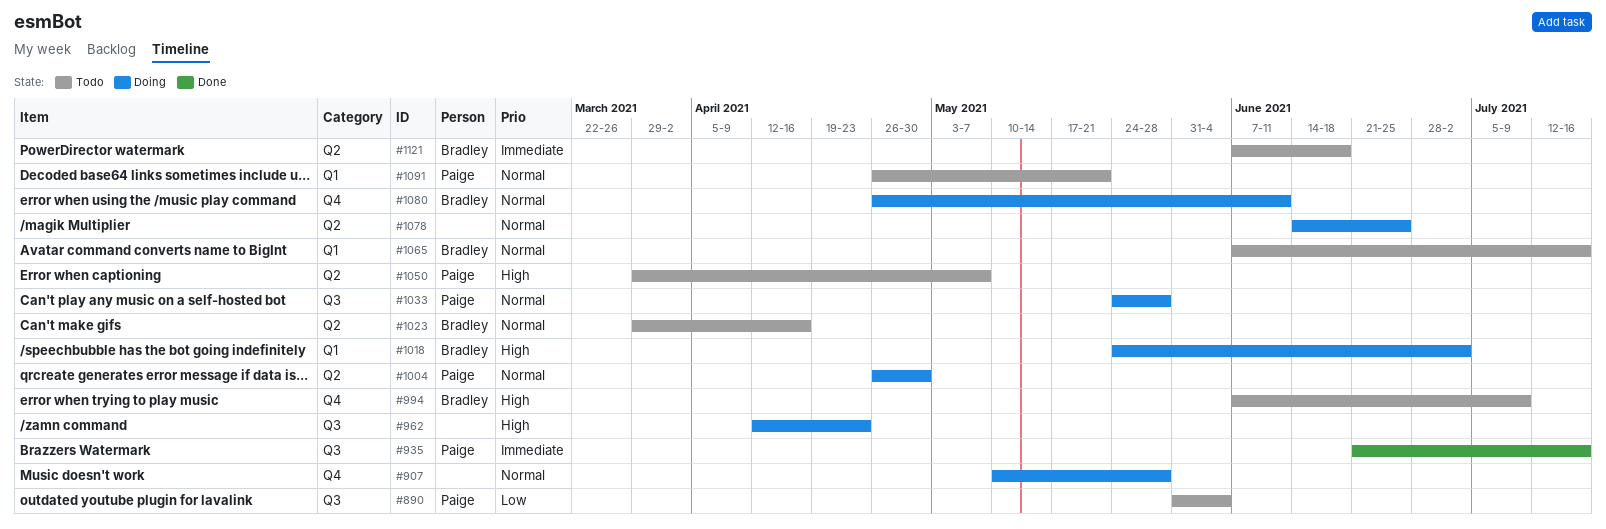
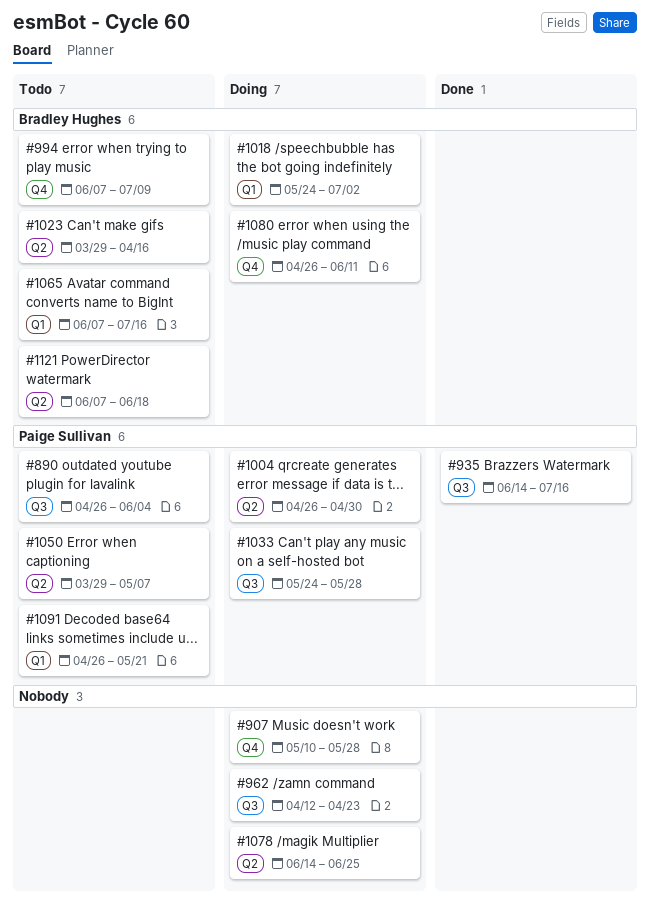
#890, start: May 31 -> Apr 26
#935, start: Jun 21 -> Jun 14

